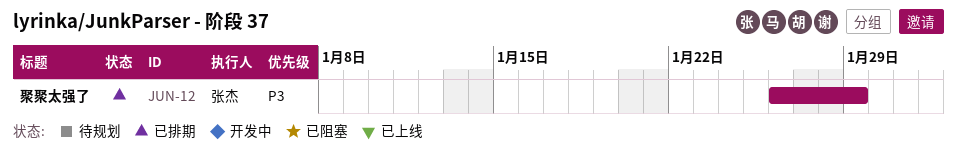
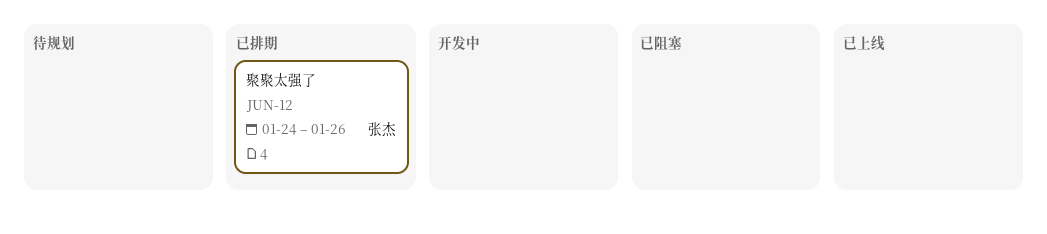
JUN-12, start: Jan 26 -> Jan 24
JUN-12, due: Jan 29 -> Jan 26

